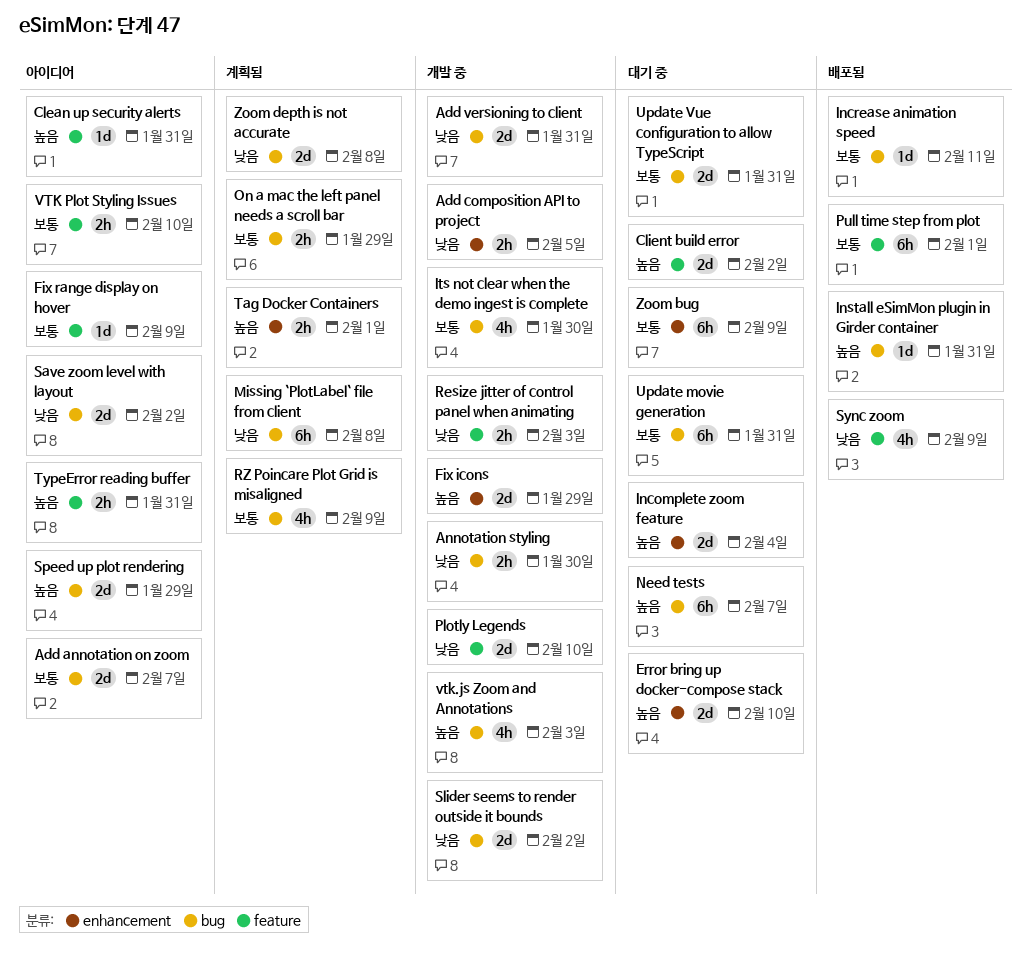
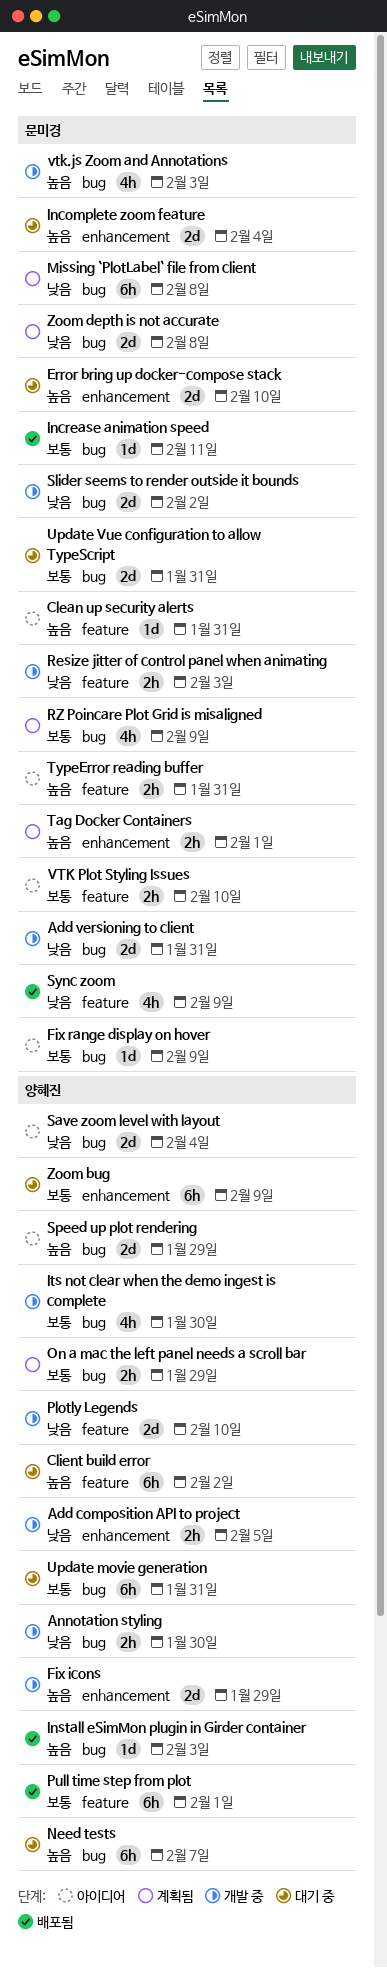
Add annotation on zoom: present -> none
Client build error, estimate: 2d -> 6h
Fix range display on hover, label: feature -> bug
Install eSimMon plugin in Girder container, due: Jan 31 -> Feb 3
Save zoom level with layout, due: Feb 2 -> Feb 4

